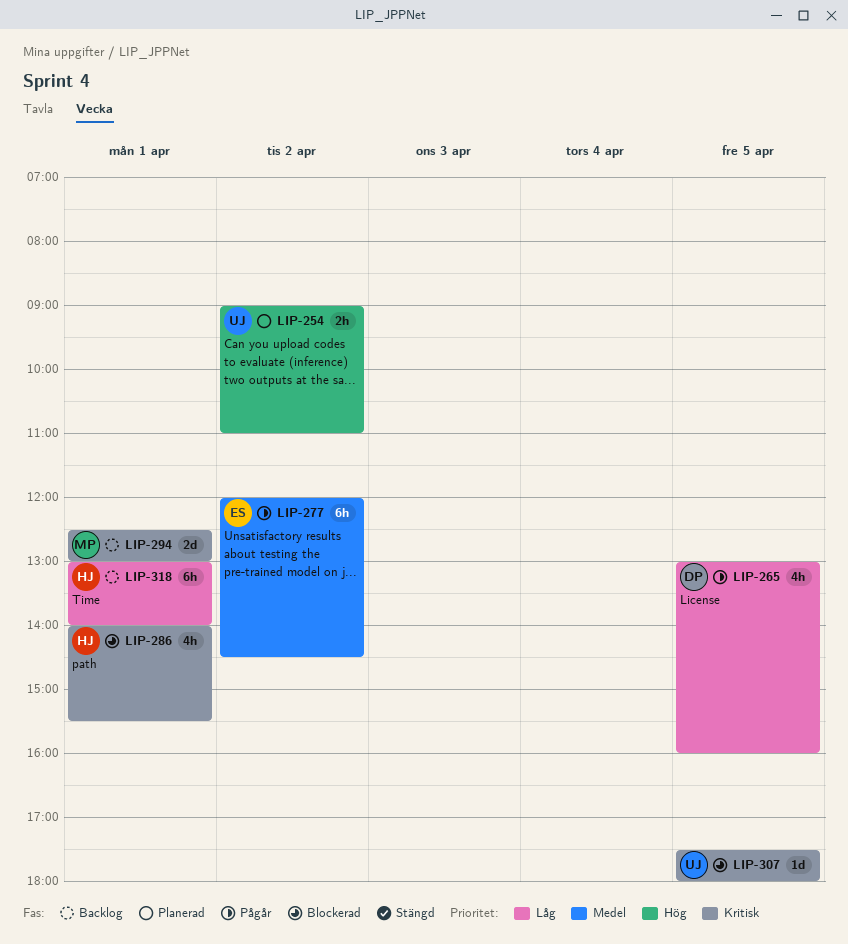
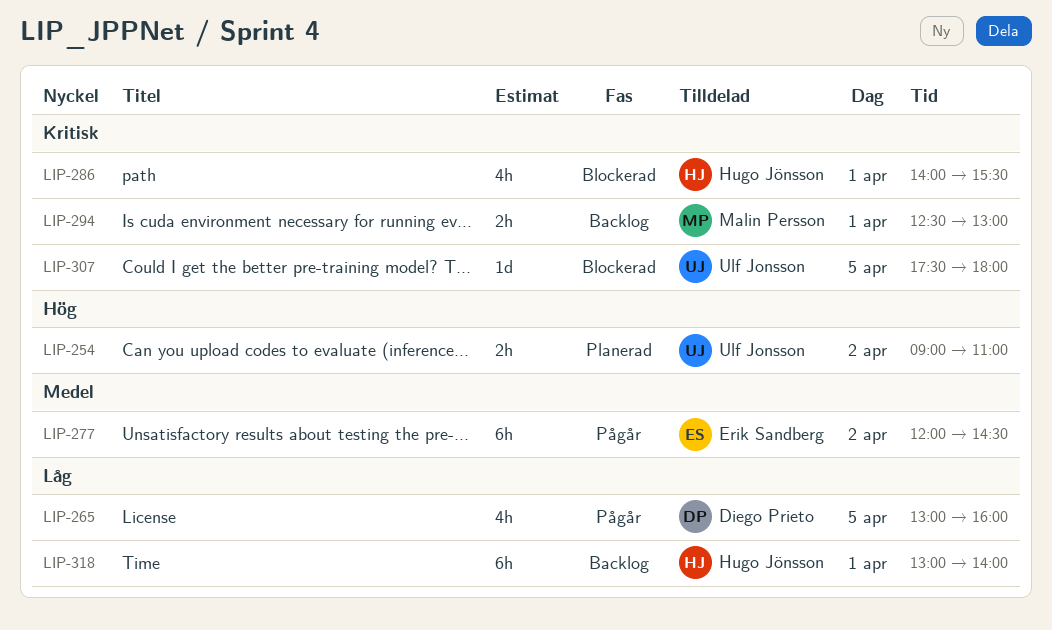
LIP-294, estimate: 2d -> 2h

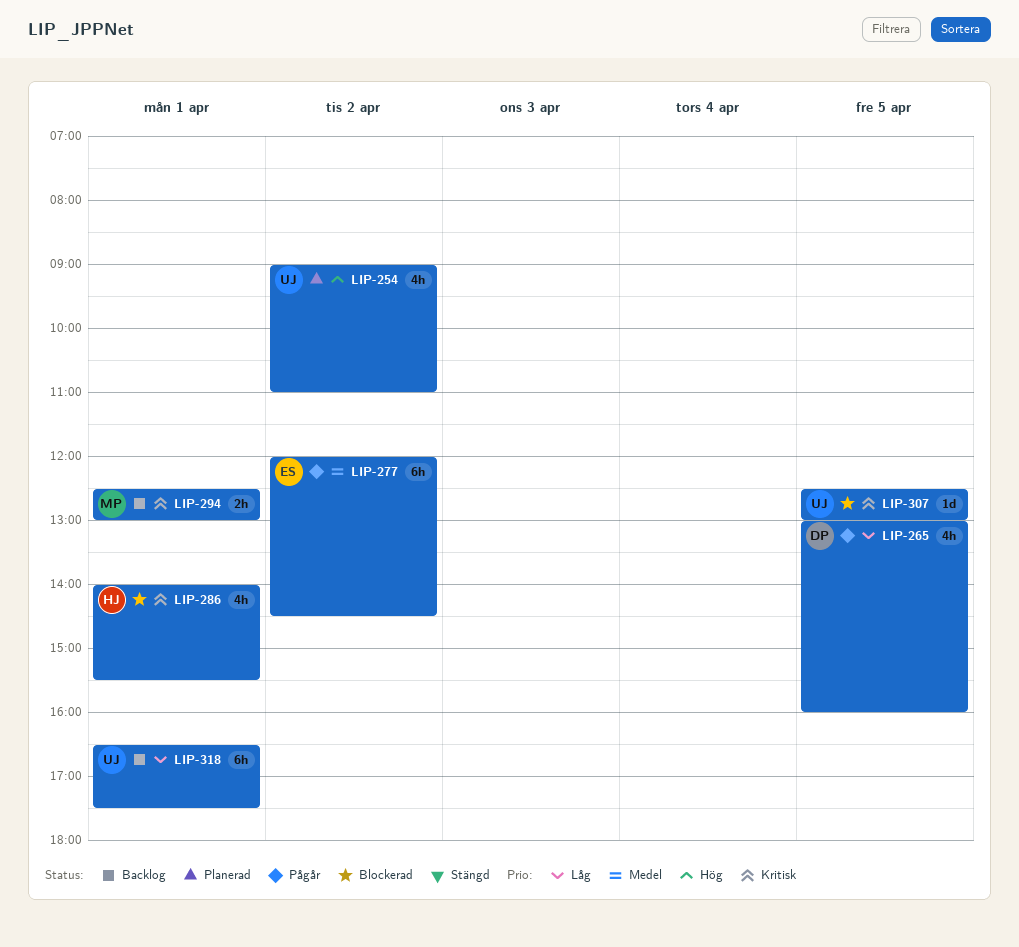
LIP-254, estimate: 2h -> 4h
LIP-307, begins: 17:30 -> 12:30
LIP-307, ends: 18:00 -> 13:00
LIP-318, owner: Hugo Jönsson -> Ulf Jonsson
LIP-318, begins: 13:00 -> 16:30
LIP-318, ends: 14:00 -> 17:30

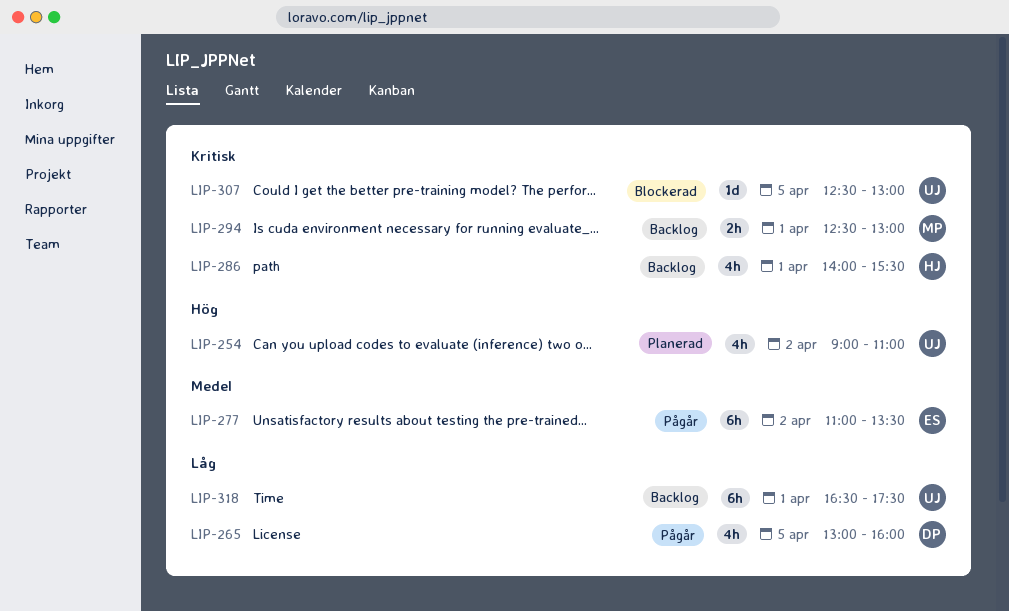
LIP-277, begins: 12:00 -> 11:00
LIP-277, ends: 14:30 -> 13:30
LIP-286, status: Blockerad -> Backlog

